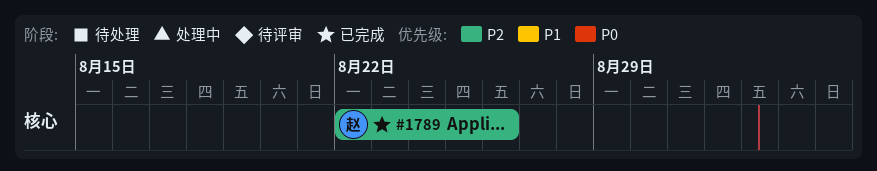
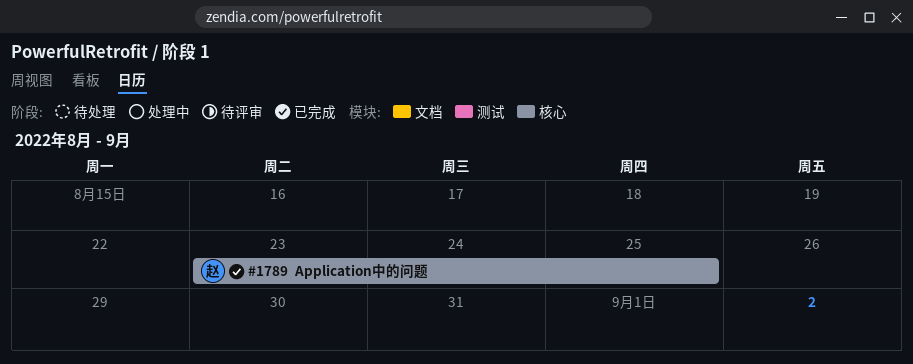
#1789, start: Aug 22 -> Aug 23
#1789, due: Aug 26 -> Aug 25

